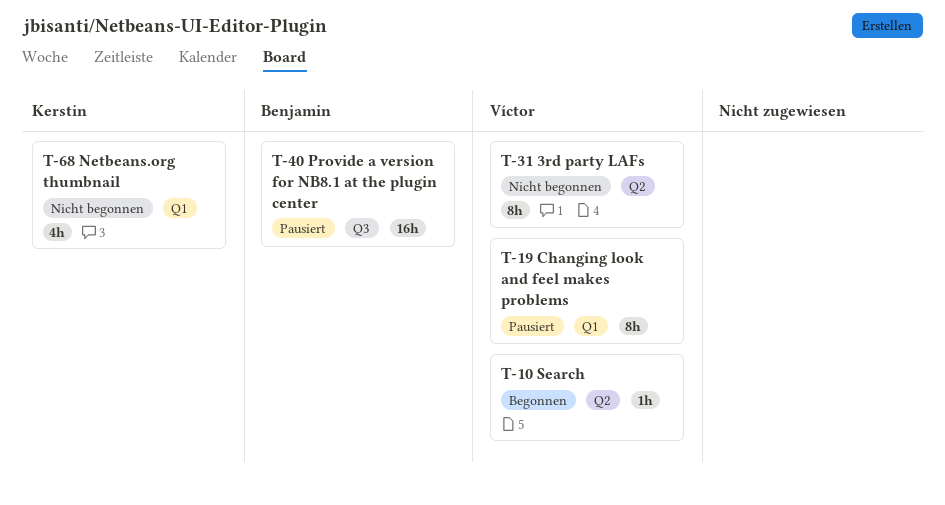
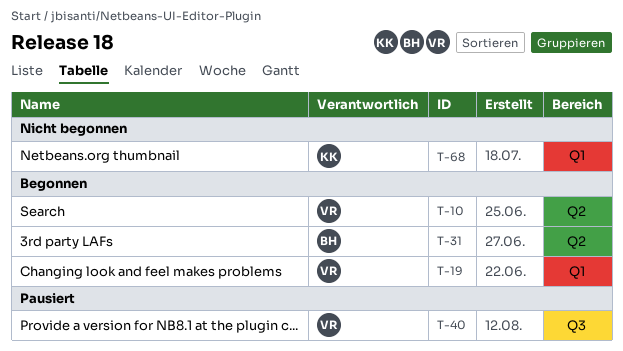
T-19, status: Pausiert -> Begonnen
T-31, status: Nicht begonnen -> Begonnen
T-31, owner: Víctor -> Benjamin
T-40, owner: Benjamin -> Víctor

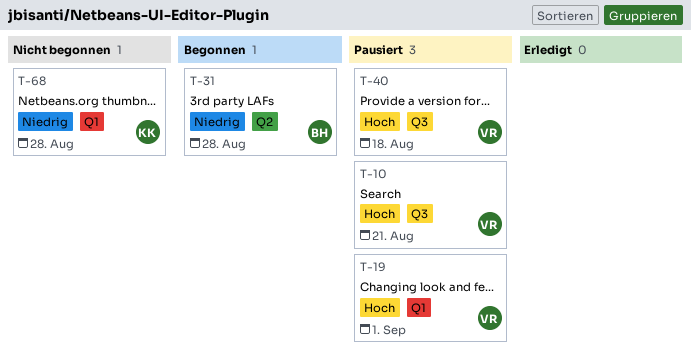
T-10, status: Begonnen -> Pausiert
T-10, label: Q2 -> Q3
T-19, status: Begonnen -> Pausiert

